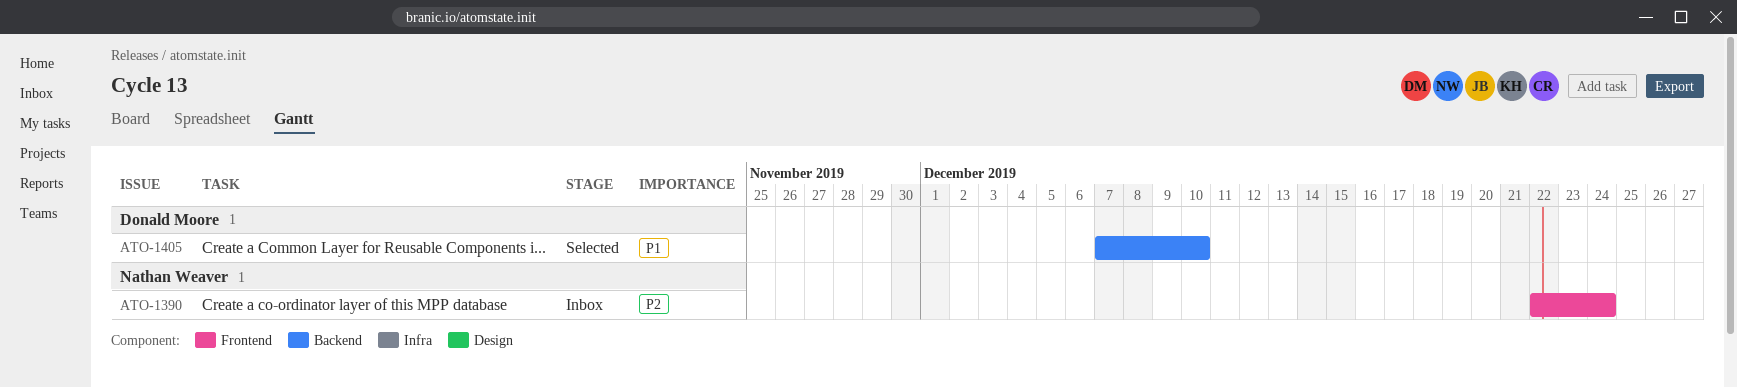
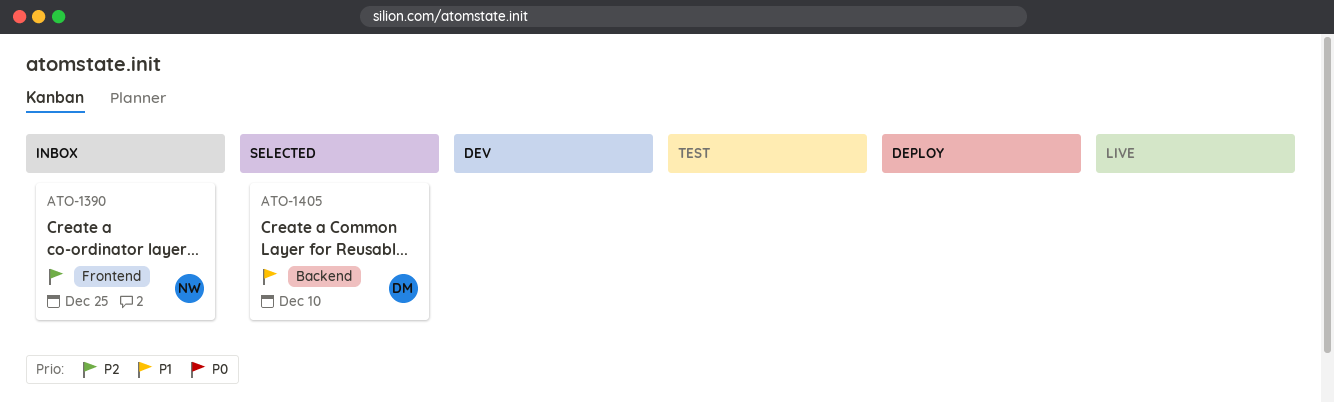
ATO-1390, due: Dec 24 -> Dec 25

